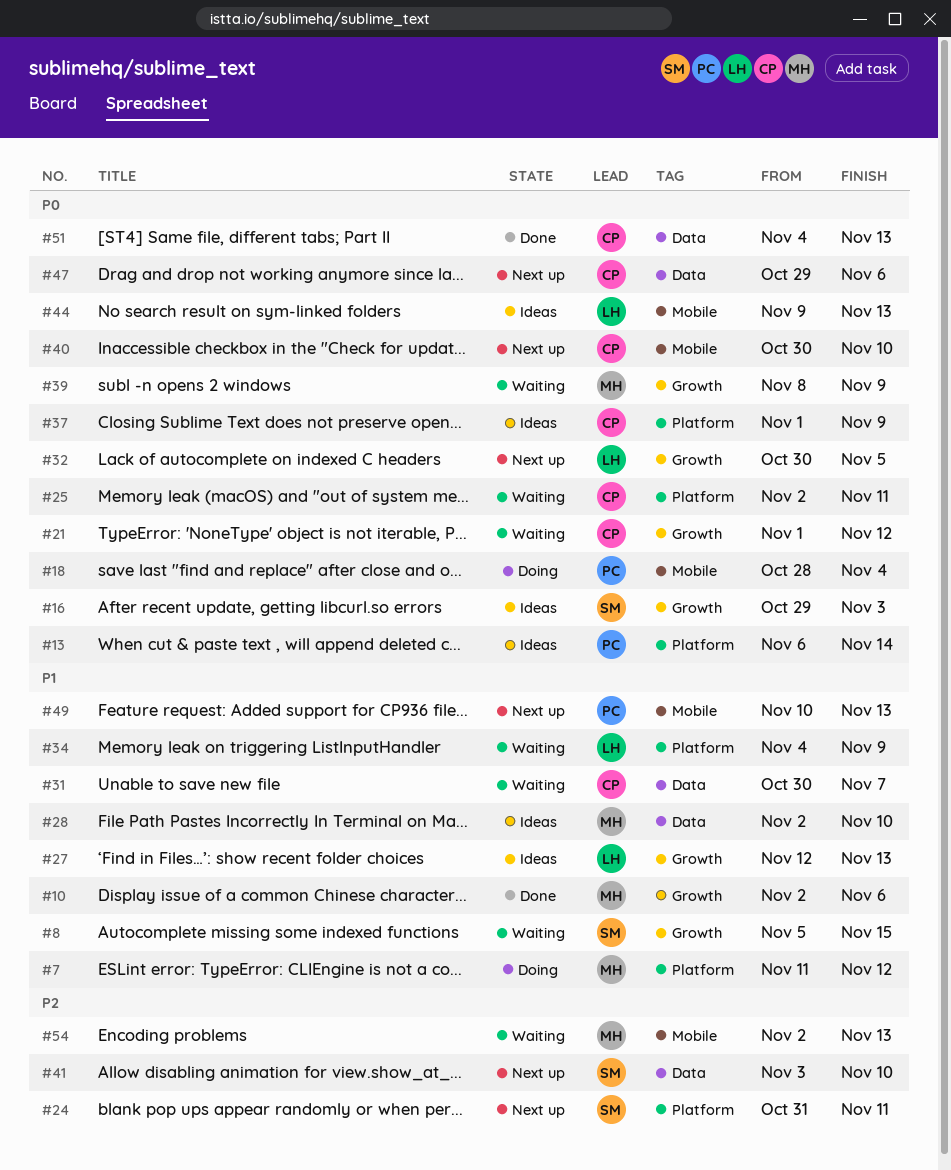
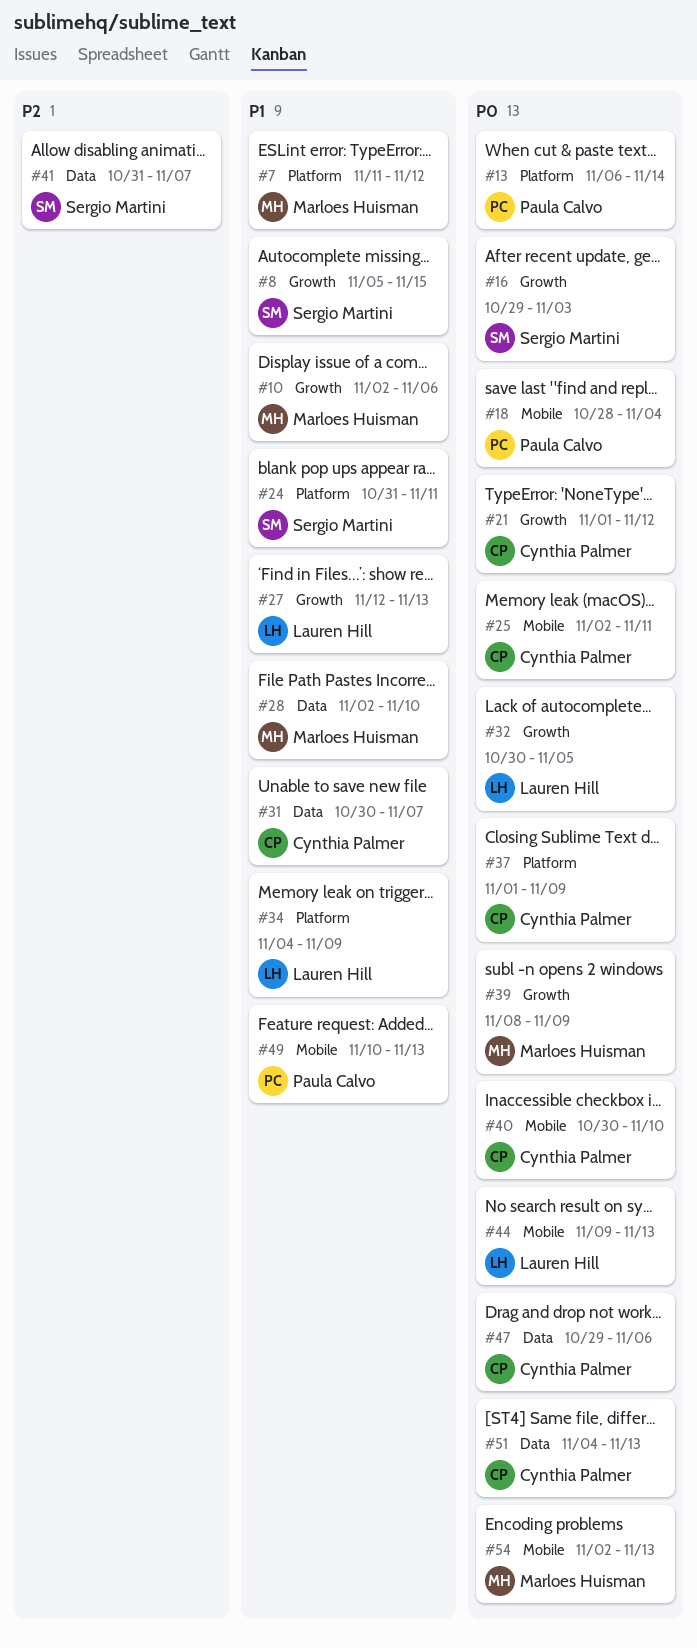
#24, priority: P2 -> P1
#25, label: Platform -> Mobile
#41, start: Nov 3 -> Oct 31
#41, due: Nov 10 -> Nov 7
#54, priority: P2 -> P0

